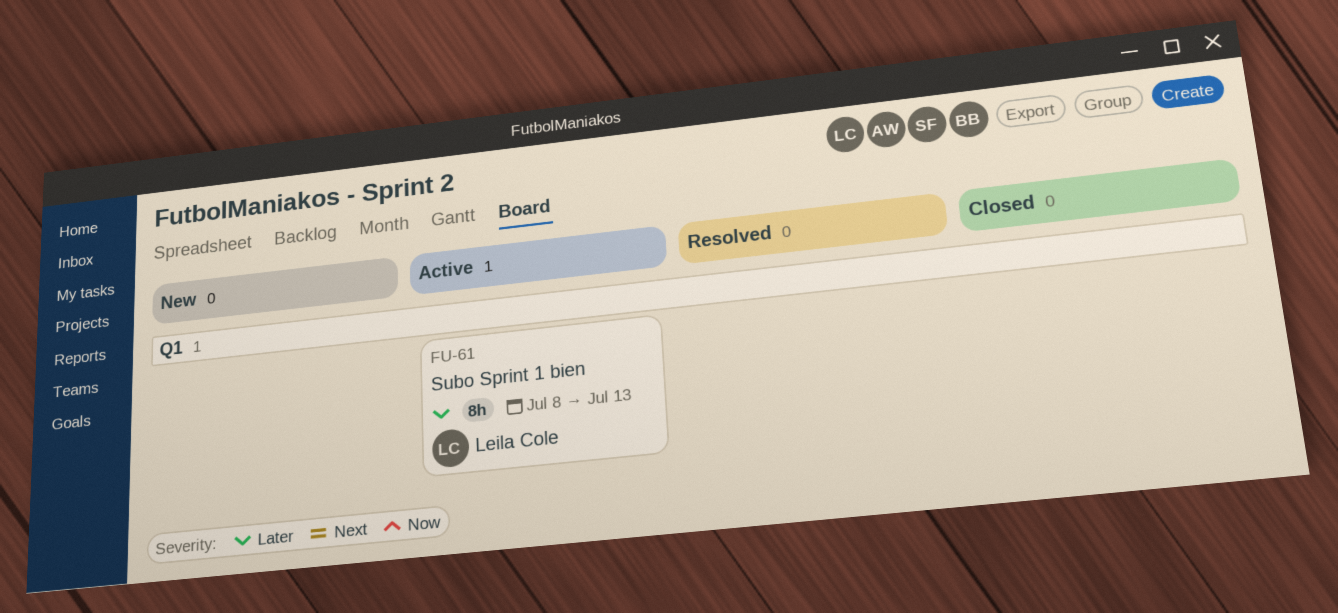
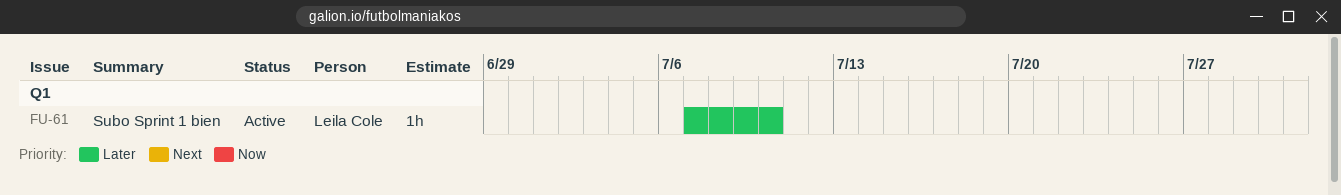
FU-61, estimate: 8h -> 1h
FU-61, start: Jul 8 -> Jul 7
FU-61, due: Jul 13 -> Jul 10

